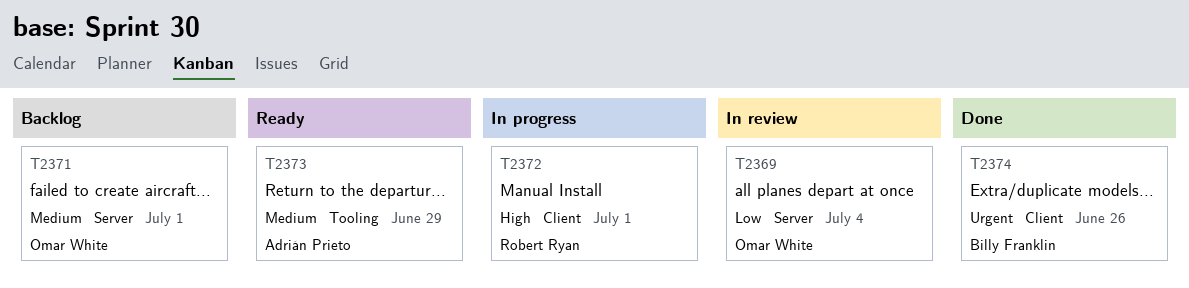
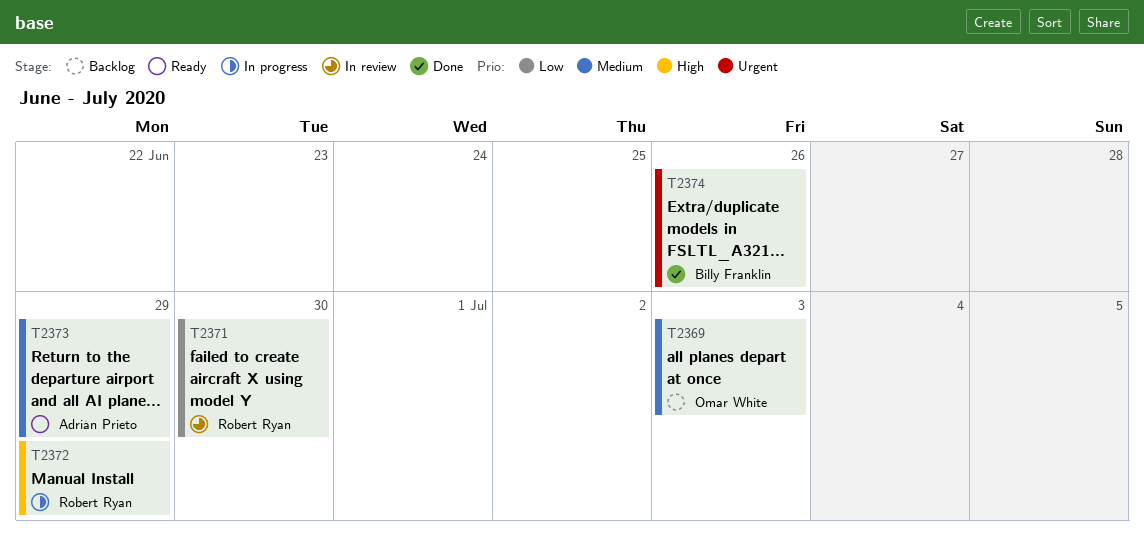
T2369, status: In review -> Backlog
T2369, priority: Low -> Medium
T2369, due: Jul 4 -> Jul 3
T2371, status: Backlog -> In review
T2371, owner: Omar White -> Robert Ryan
T2371, priority: Medium -> Low
T2371, due: Jul 1 -> Jun 30
T2372, due: Jul 1 -> Jun 29

